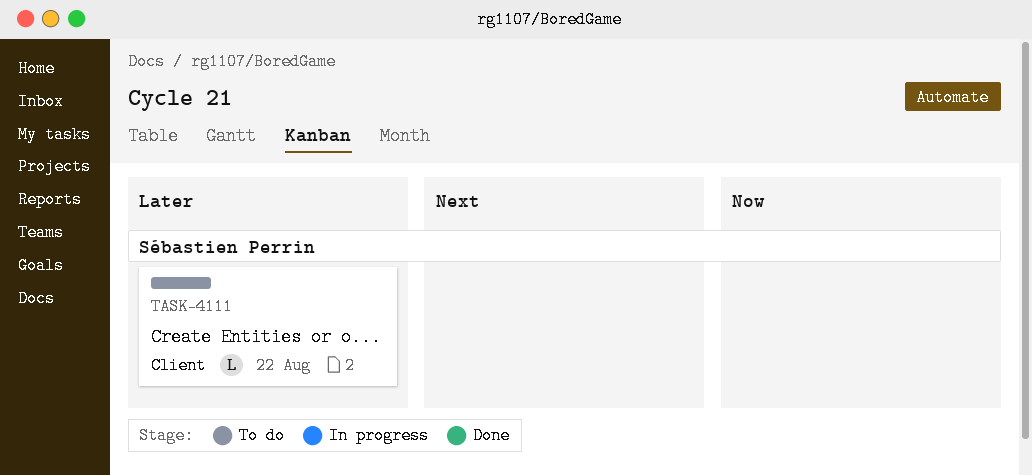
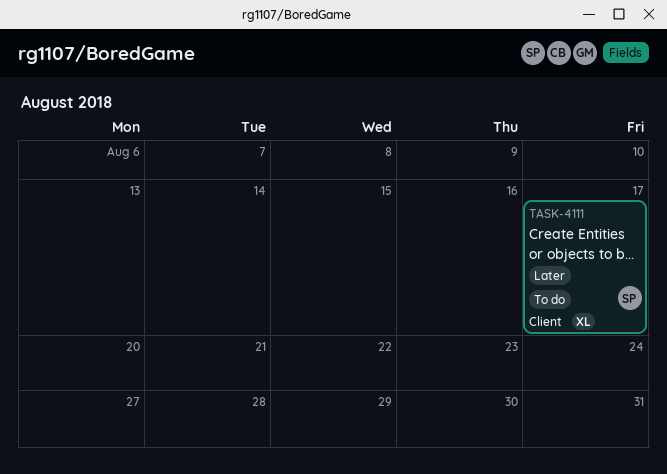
TASK-4111, estimate: L -> XL
TASK-4111, due: Aug 22 -> Aug 17

